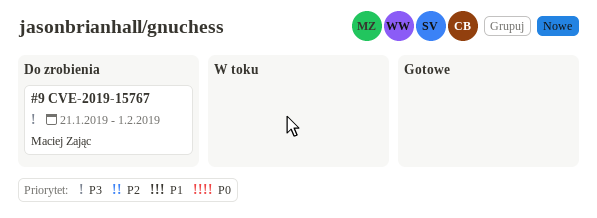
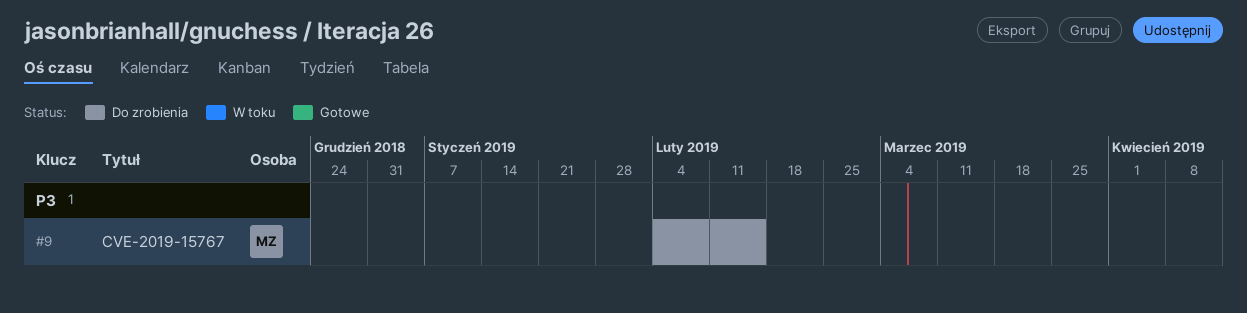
#9, start: Jan 21 -> Feb 4
#9, due: Feb 1 -> Feb 15

